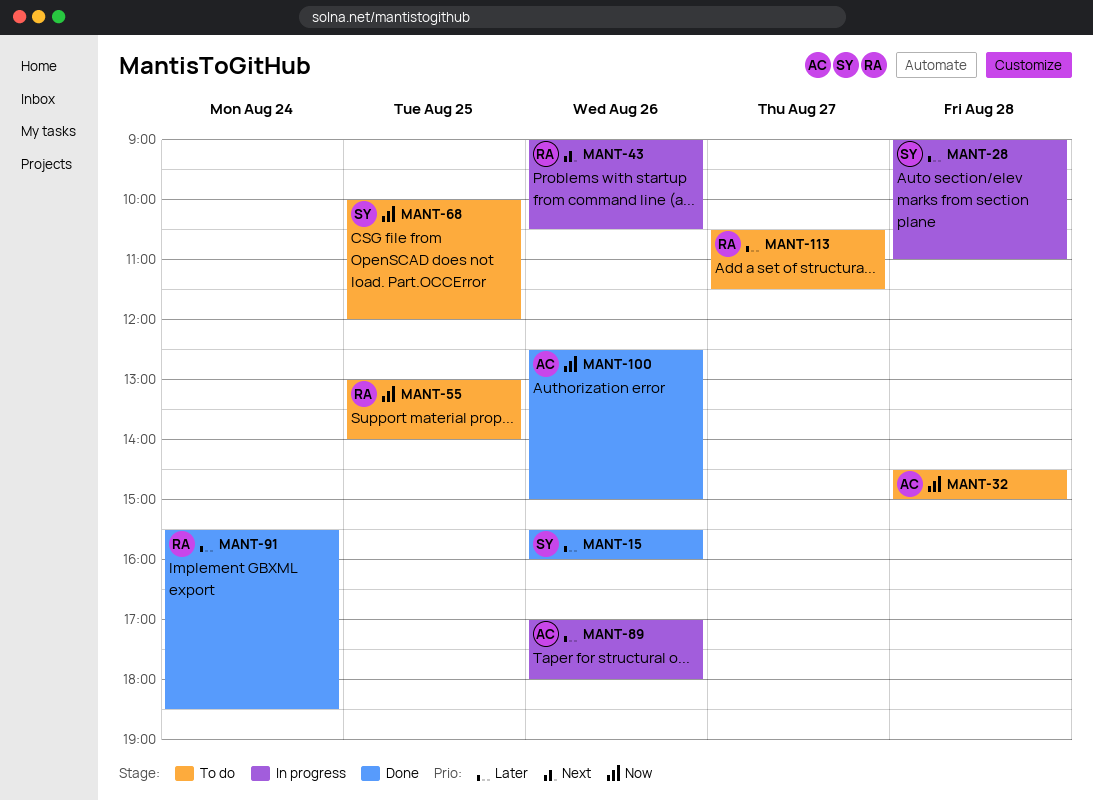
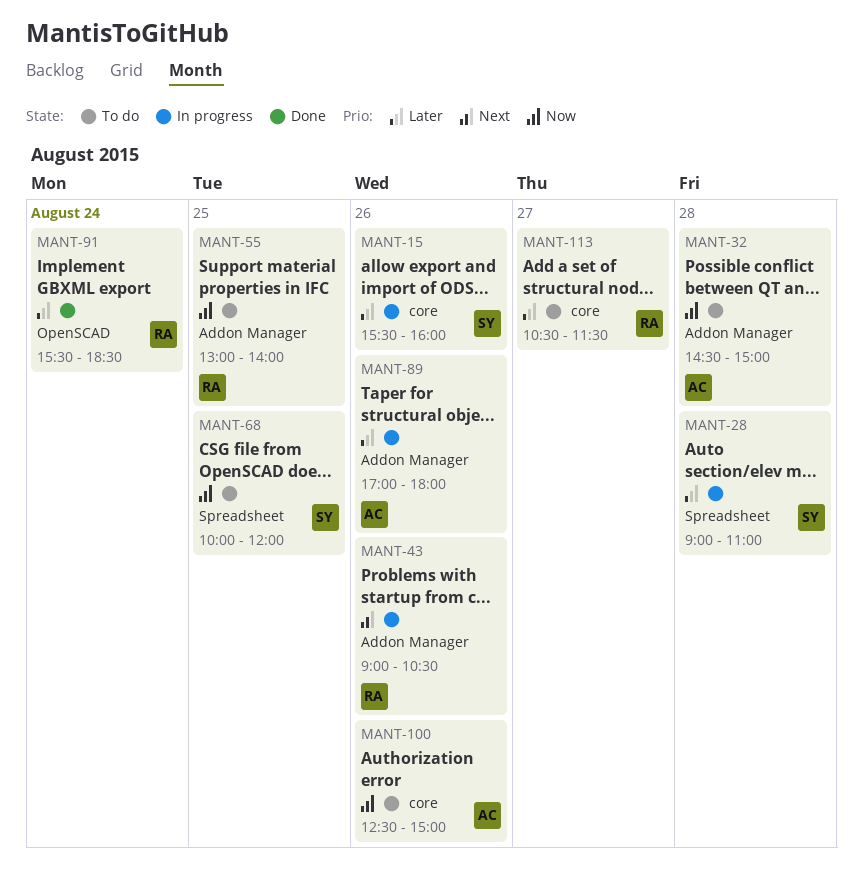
MANT-15, status: Done -> In progress
MANT-100, status: Done -> To do

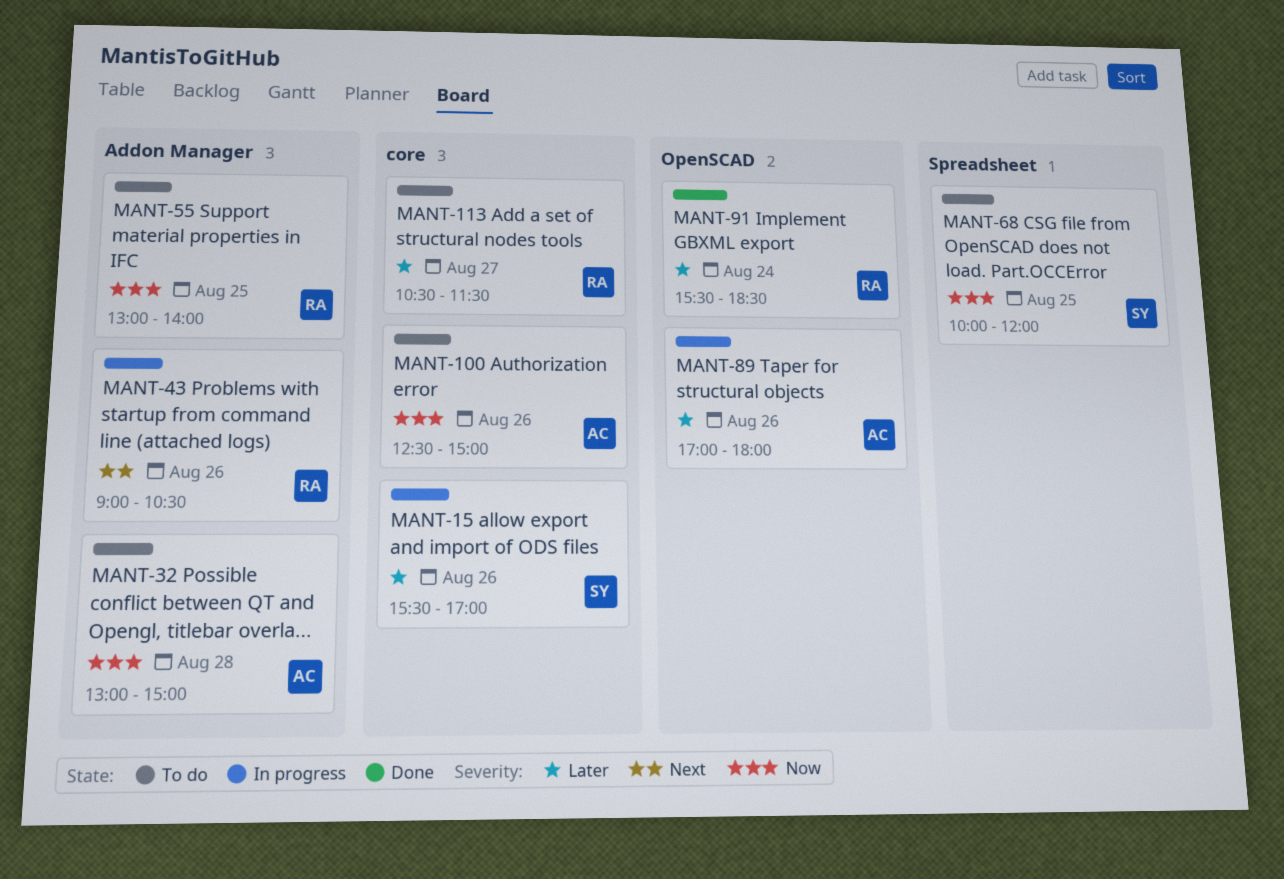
MANT-15, ends: 16:00 -> 17:00
MANT-28: present -> none
MANT-32, begins: 14:30 -> 13:00
MANT-89, label: Addon Manager -> OpenSCAD

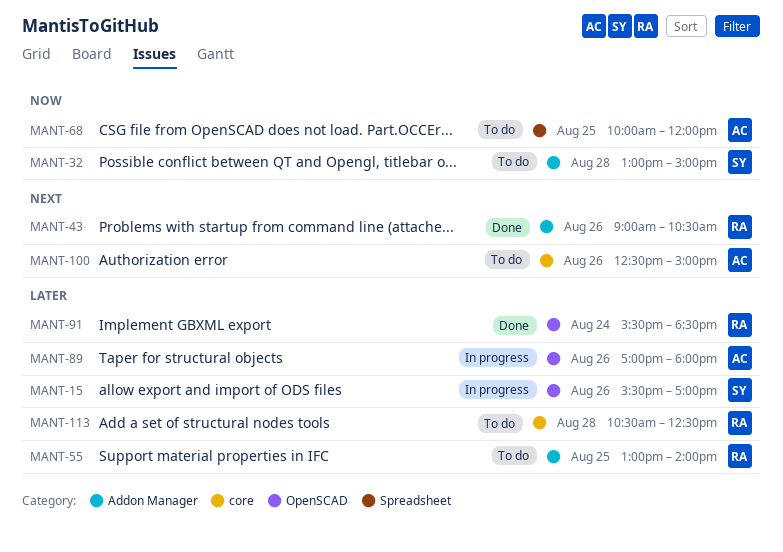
MANT-15, label: core -> OpenSCAD
MANT-32, owner: AC -> SY
MANT-43, status: In progress -> Done
MANT-55, priority: Now -> Later
MANT-68, owner: SY -> AC
MANT-100, priority: Now -> Next
MANT-113, day: Aug 27 -> Aug 28
MANT-113, ends: 11:30 -> 12:30

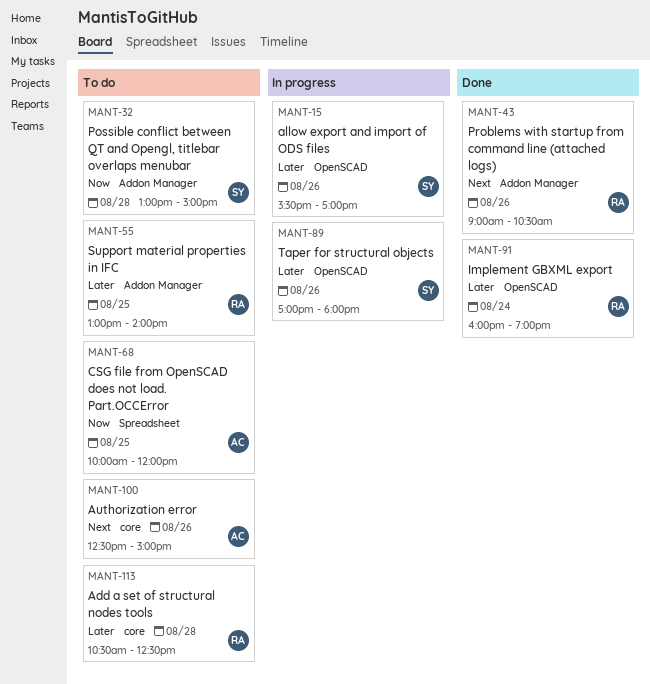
MANT-89, owner: AC -> SY
MANT-91, begins: 15:30 -> 16:00
MANT-91, ends: 18:30 -> 19:00

